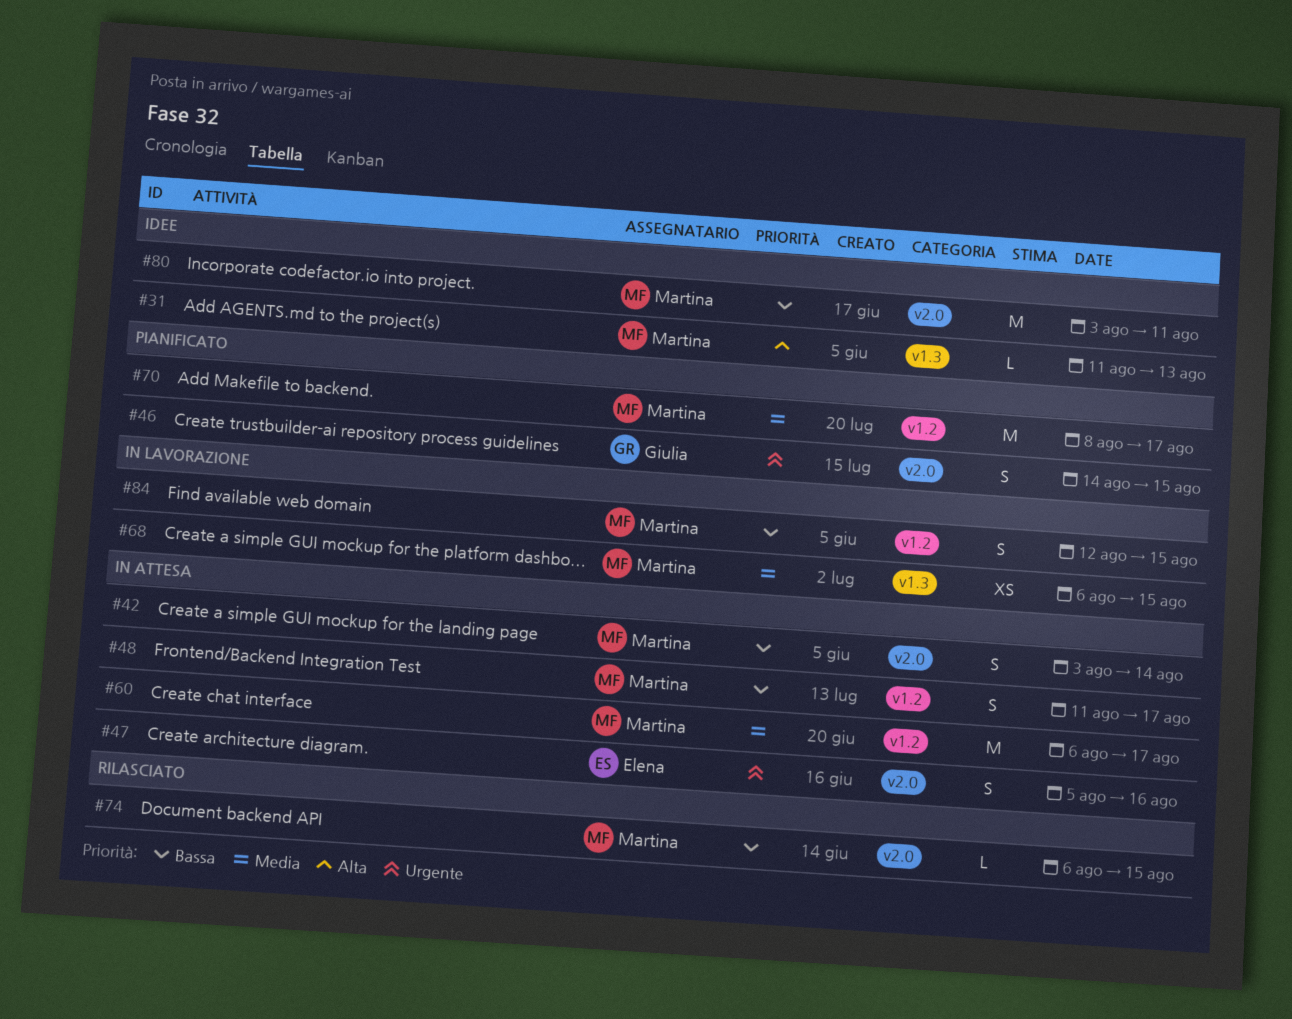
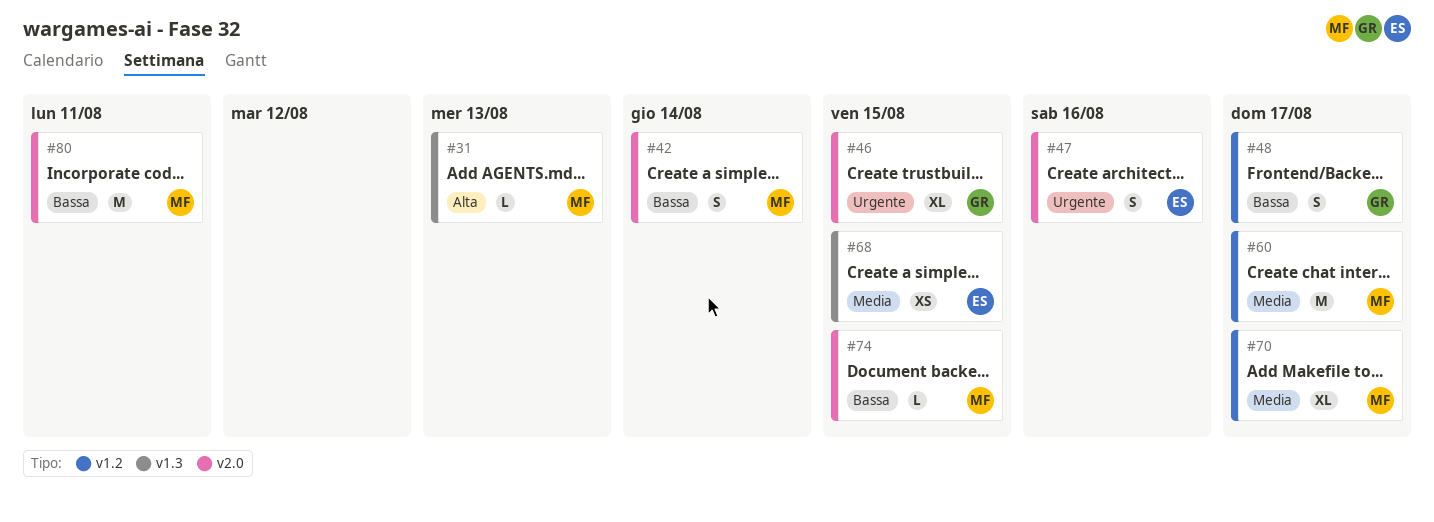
#46, estimate: S -> XL
#48, owner: Martina -> Giulia
#68, owner: Martina -> Elena
#70, estimate: M -> XL
#84: present -> none

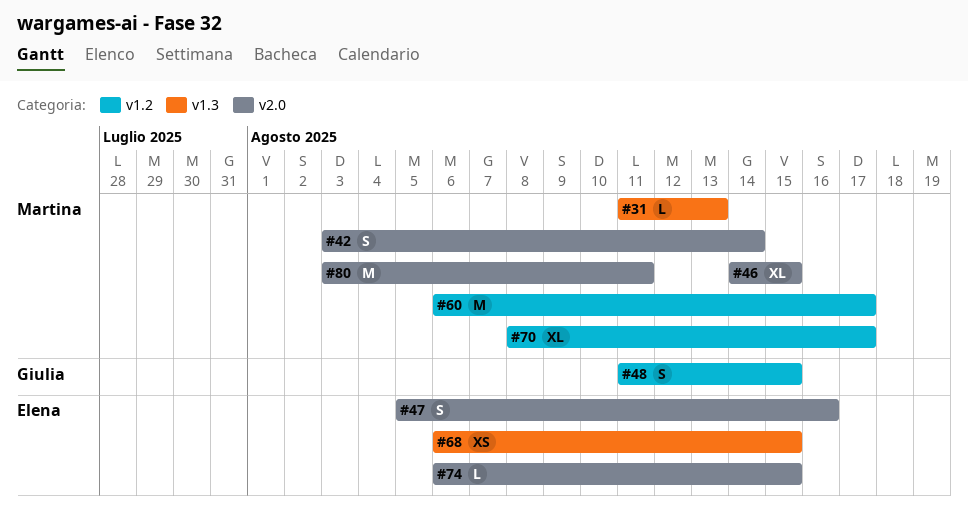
#46, owner: Giulia -> Martina
#48, due: Aug 17 -> Aug 15
#74, owner: Martina -> Elena

